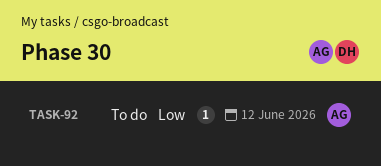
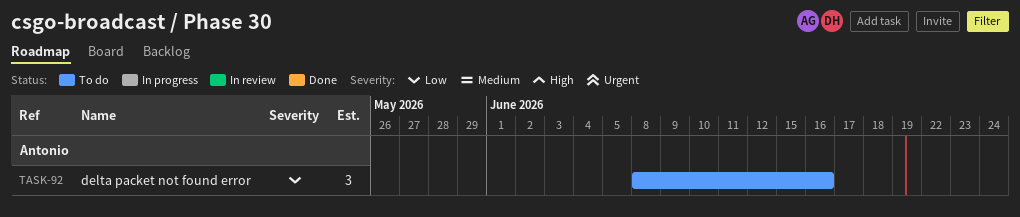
TASK-92, estimate: 1 -> 3
TASK-92, due: Jun 12 -> Jun 16

